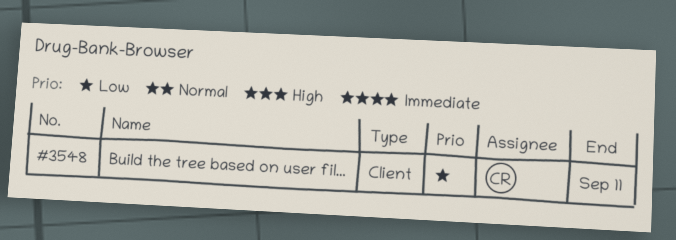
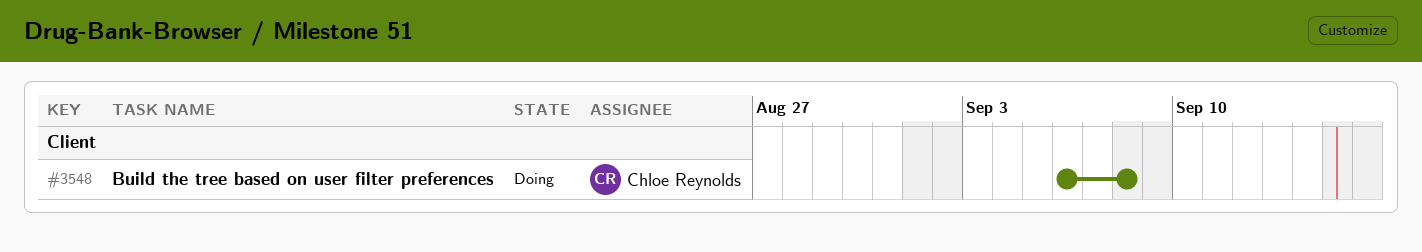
#3548, due: Sep 11 -> Sep 8

